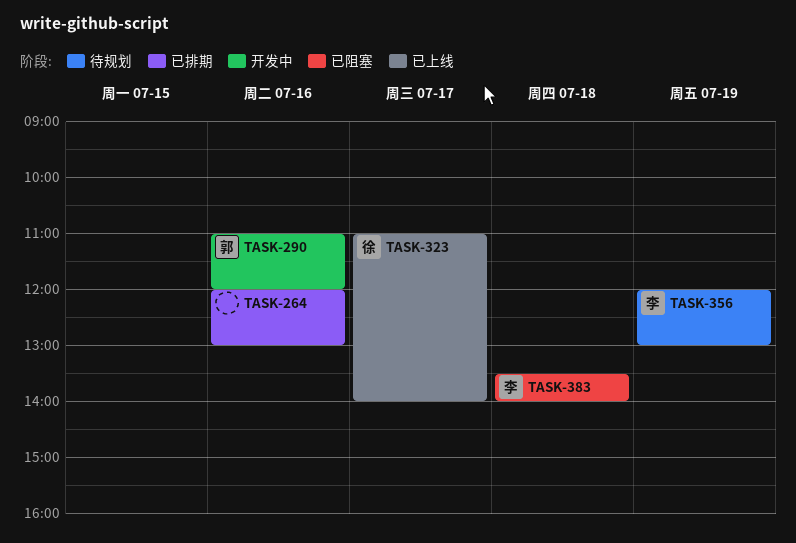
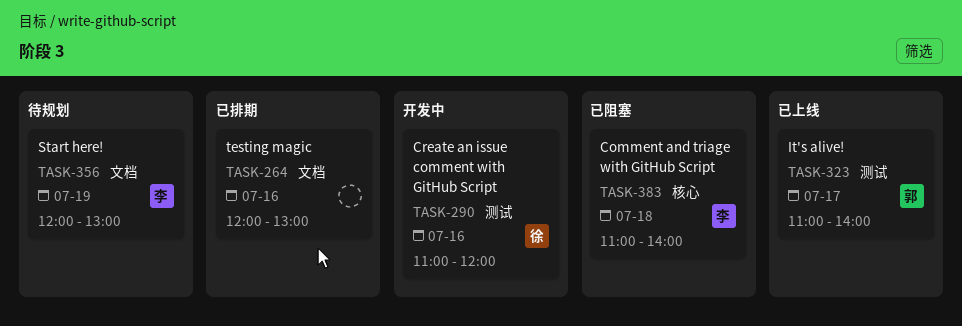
TASK-290, owner: 郭 -> 徐
TASK-323, owner: 徐 -> 郭
TASK-383, begins: 13:30 -> 11:00

